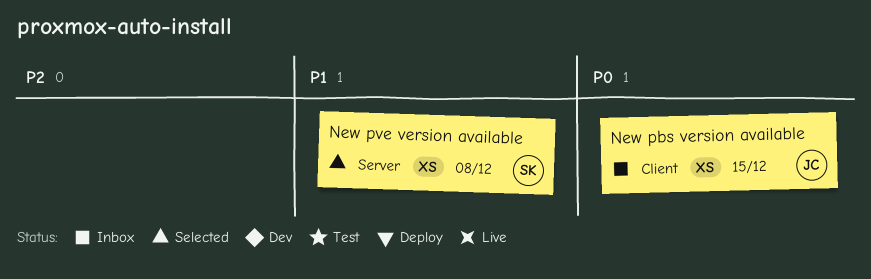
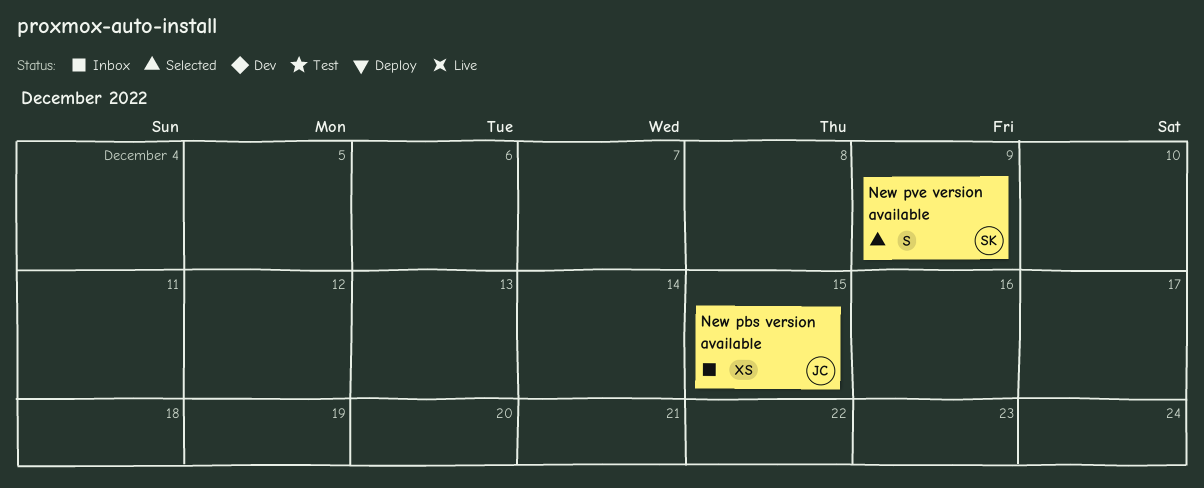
New pve version available, estimate: XS -> S
New pve version available, due: Dec 8 -> Dec 9

